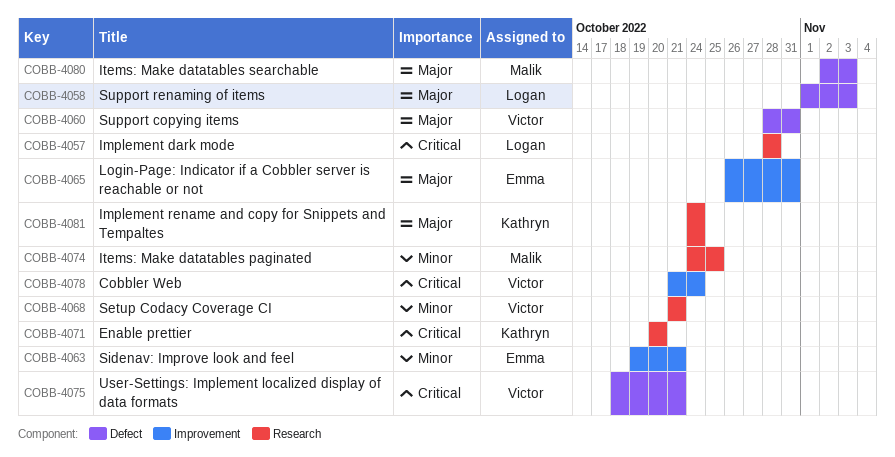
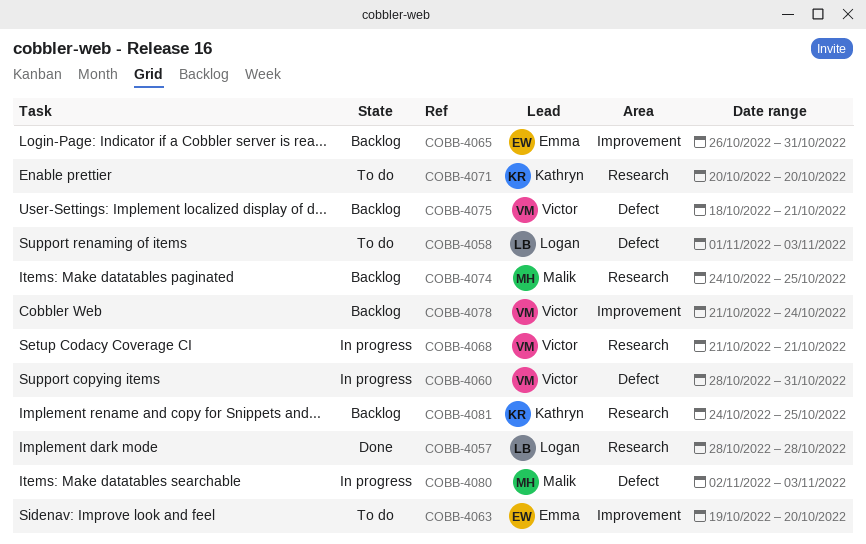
COBB-4063, due: Oct 21 -> Oct 20
COBB-4081, due: Oct 24 -> Oct 25

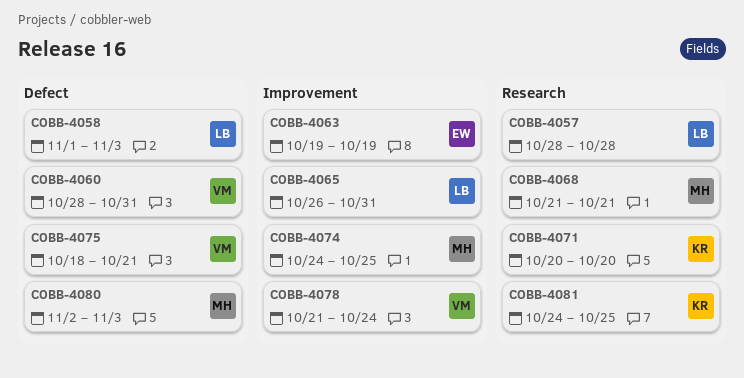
COBB-4063, due: Oct 20 -> Oct 19
COBB-4065, owner: Emma -> Logan
COBB-4068, owner: Victor -> Malik
COBB-4074, label: Research -> Improvement

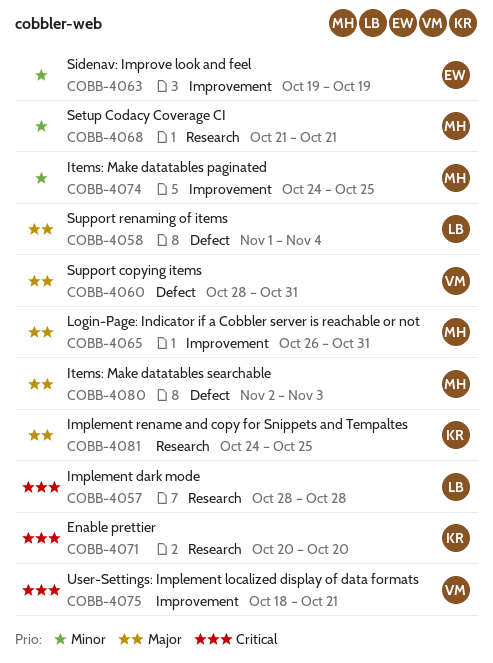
COBB-4058, due: Nov 3 -> Nov 4
COBB-4065, owner: LB -> MH
COBB-4075, label: Defect -> Improvement
COBB-4078: present -> none

